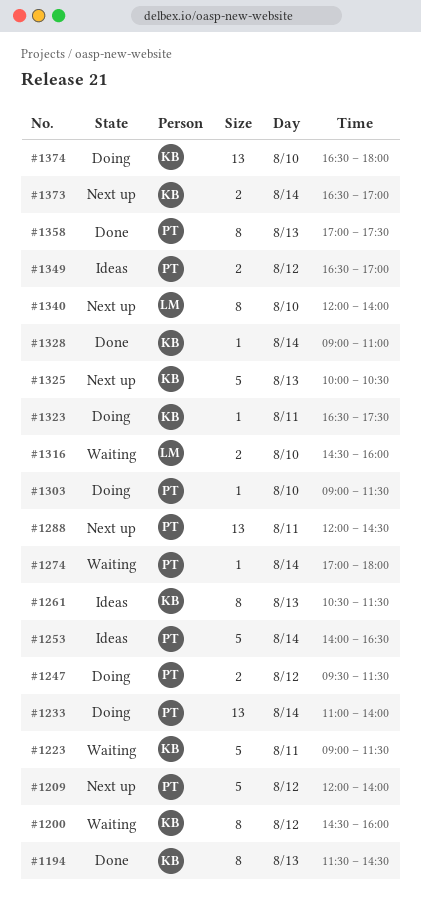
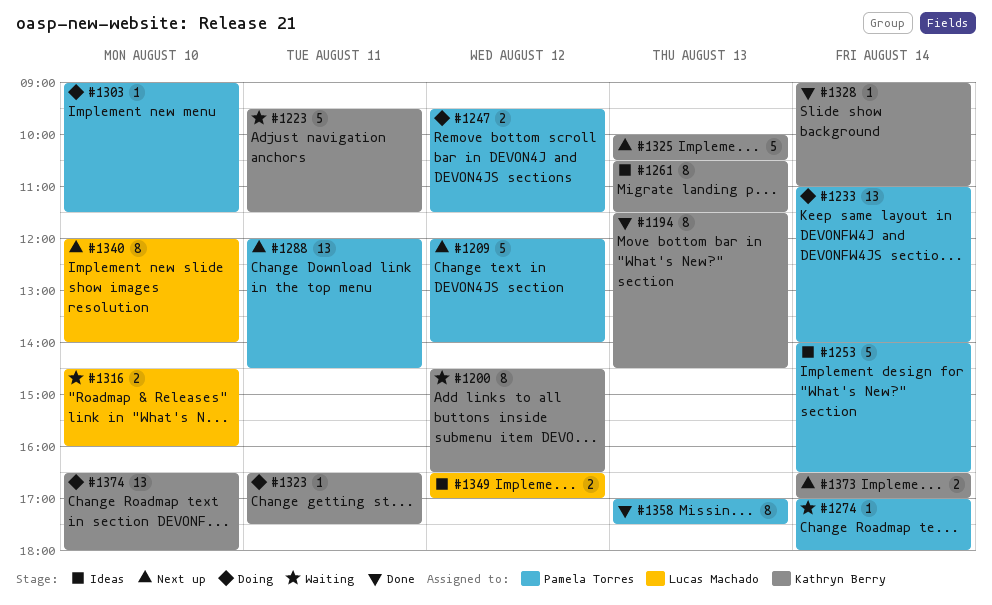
#1200, ends: 16:00 -> 16:30
#1223, begins: 09:00 -> 09:30
#1349, owner: Pamela Torres -> Lucas Machado

